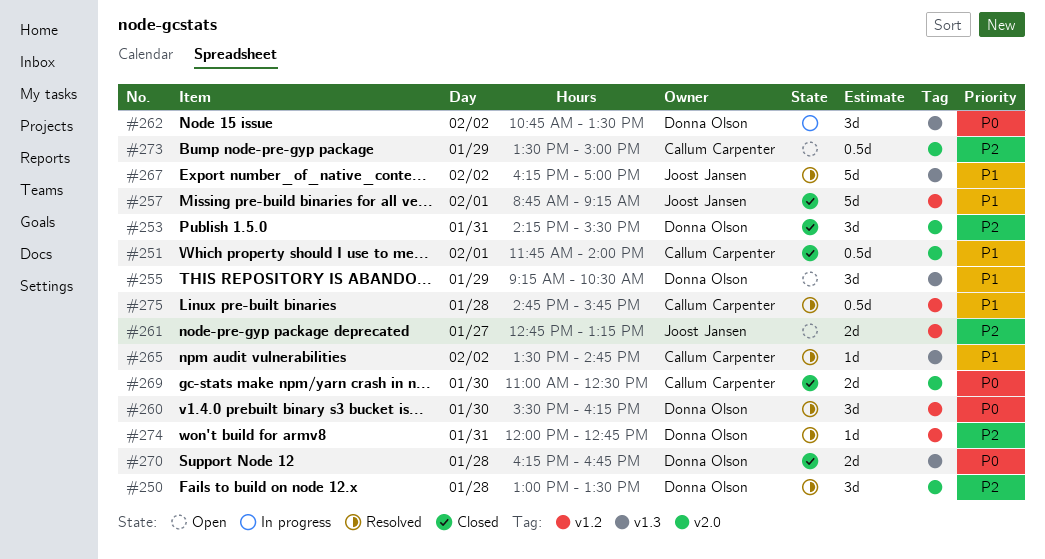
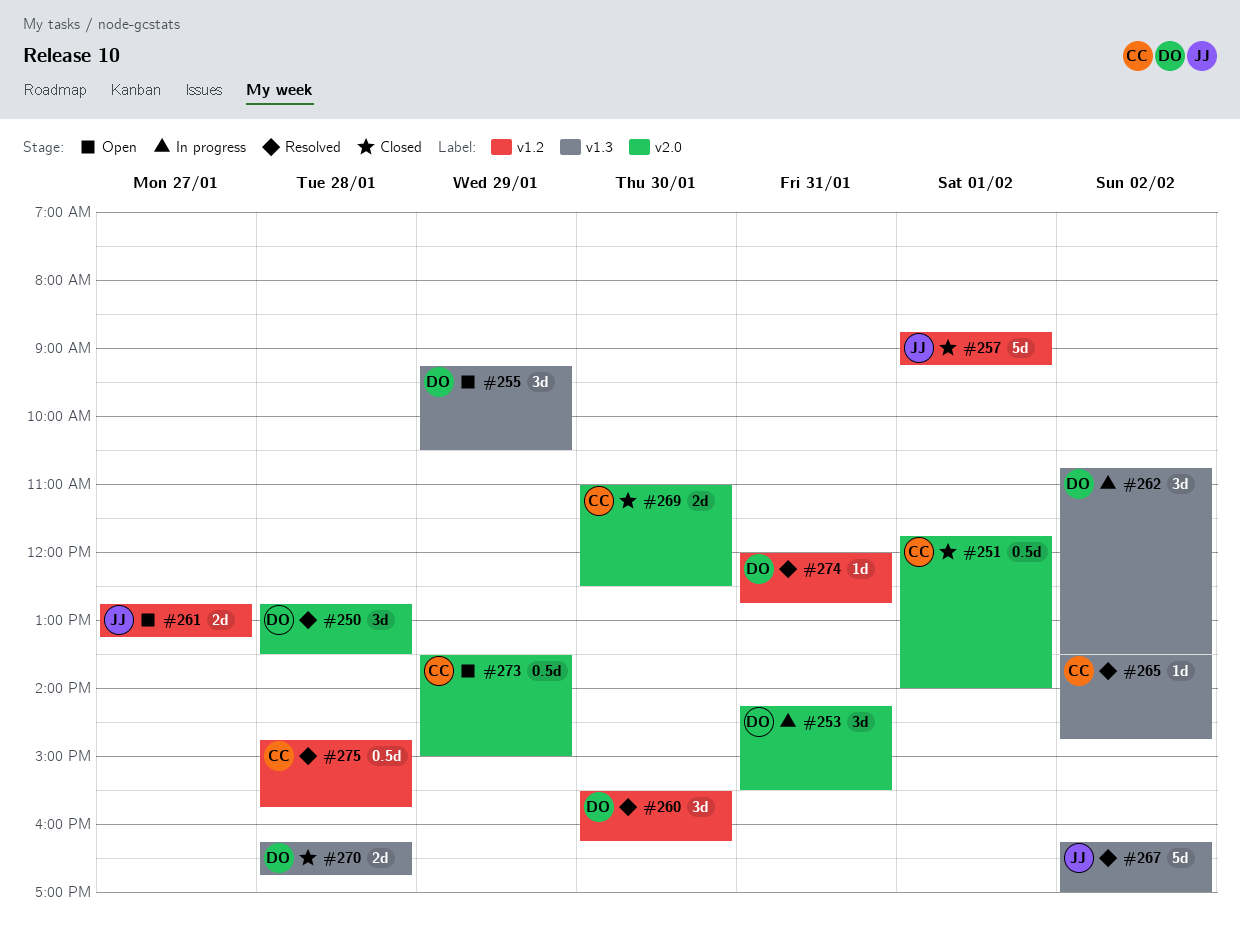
#250, begins: 13:00 -> 12:45
#253, status: Closed -> In progress

